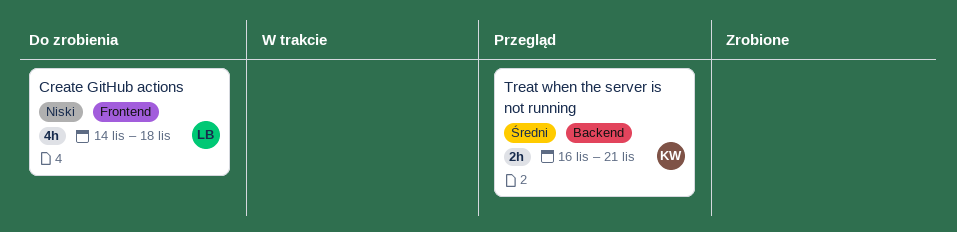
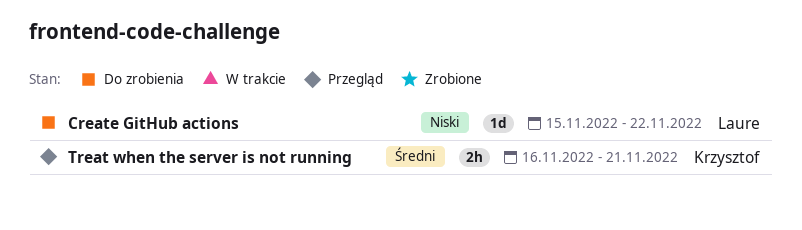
Create GitHub actions, estimate: 4h -> 1d
Create GitHub actions, start: Nov 14 -> Nov 15
Create GitHub actions, due: Nov 18 -> Nov 22

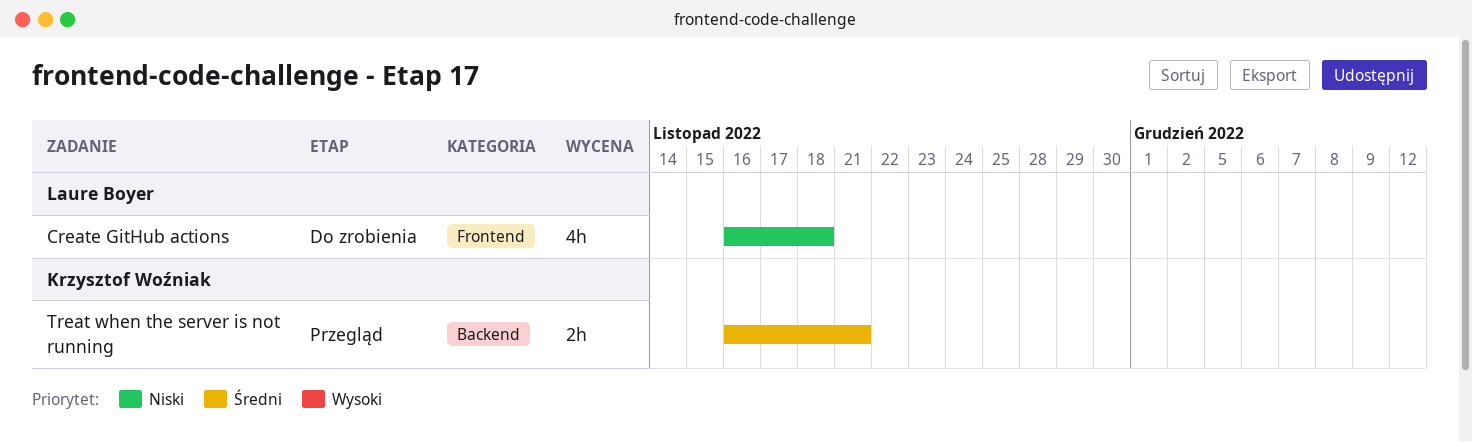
Create GitHub actions, estimate: 1d -> 4h
Create GitHub actions, start: Nov 15 -> Nov 16
Create GitHub actions, due: Nov 22 -> Nov 18

